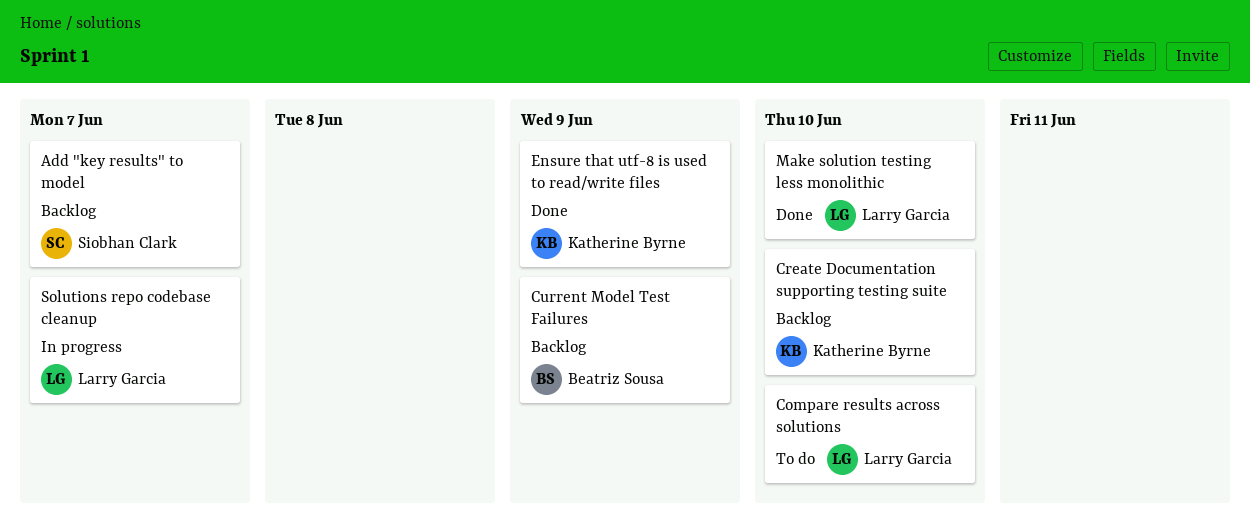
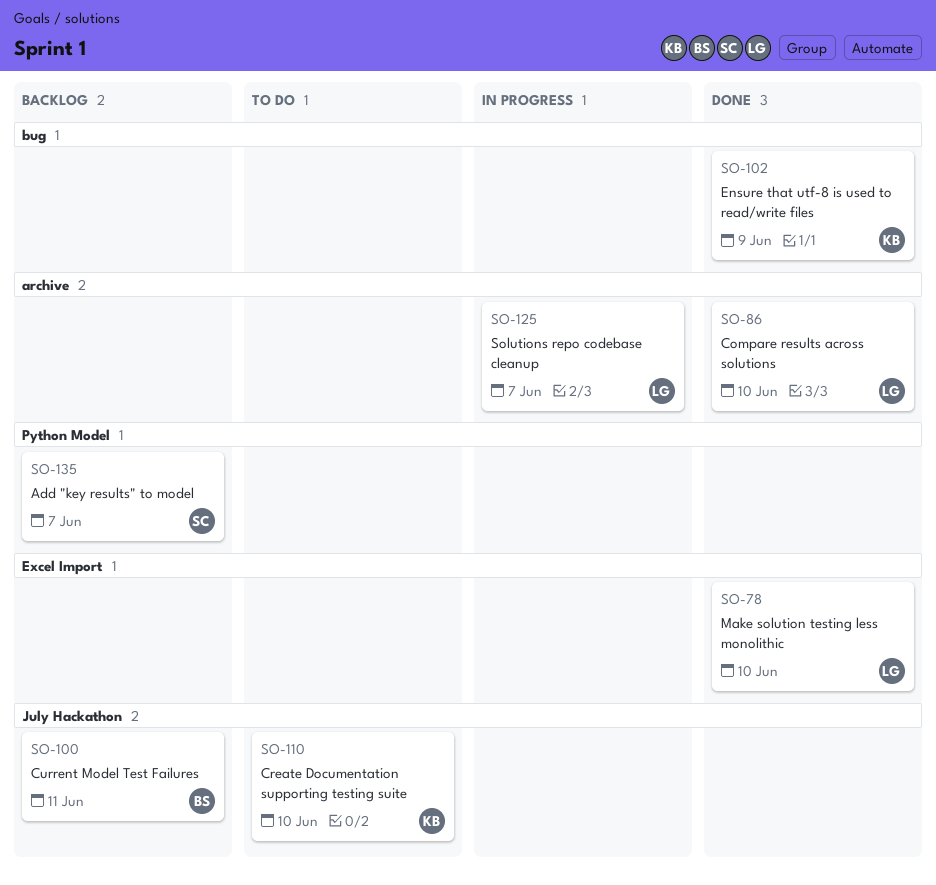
Compare results across solutions, status: To do -> Done
Create Documentation supporting testing suite, status: Backlog -> To do
Current Model Test Failures, due: Jun 9 -> Jun 11

